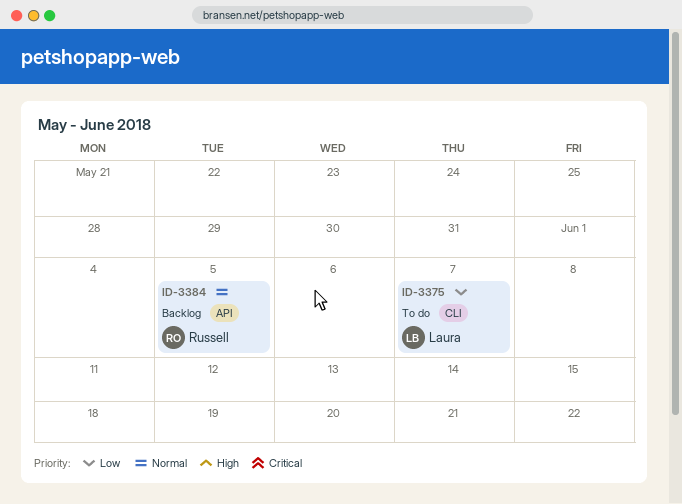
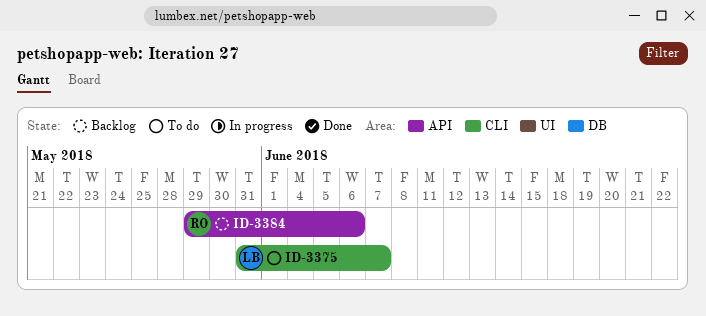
ID-3384, due: Jun 5 -> Jun 6

